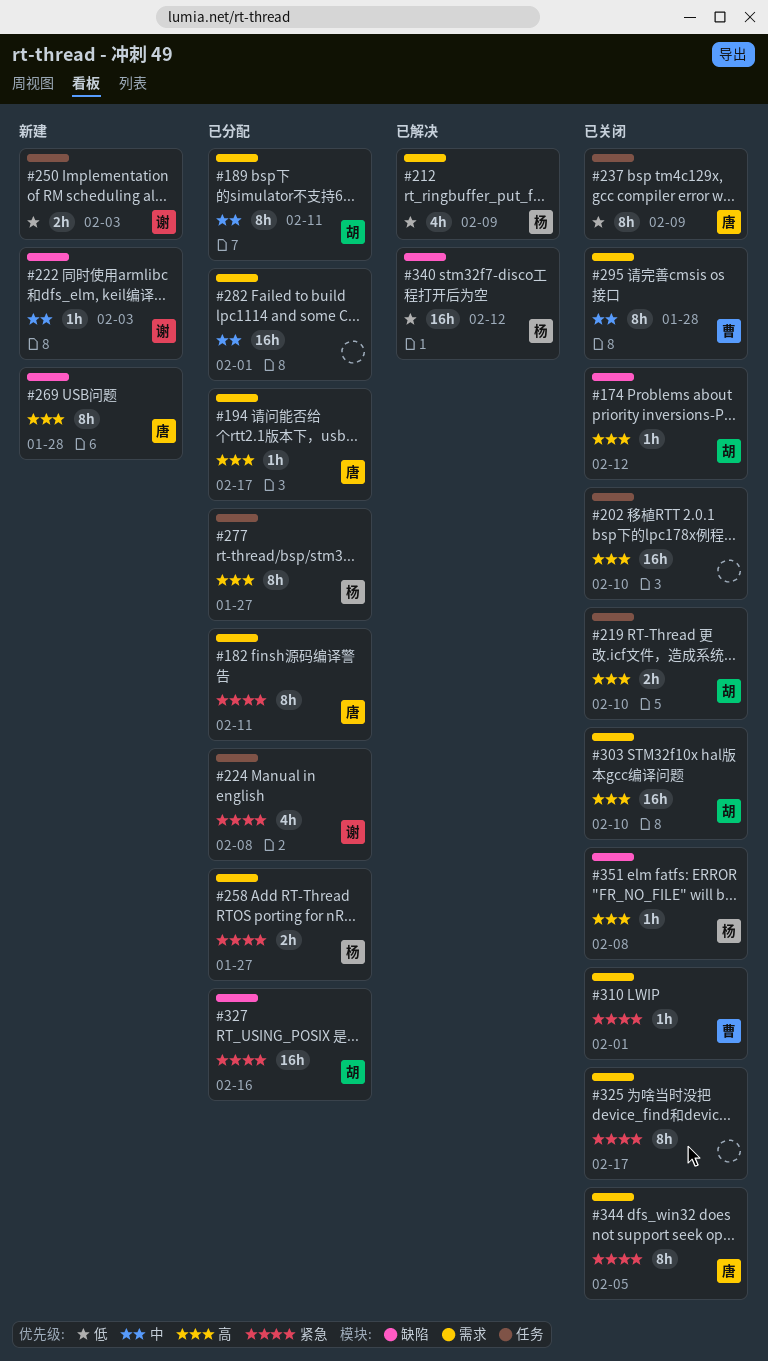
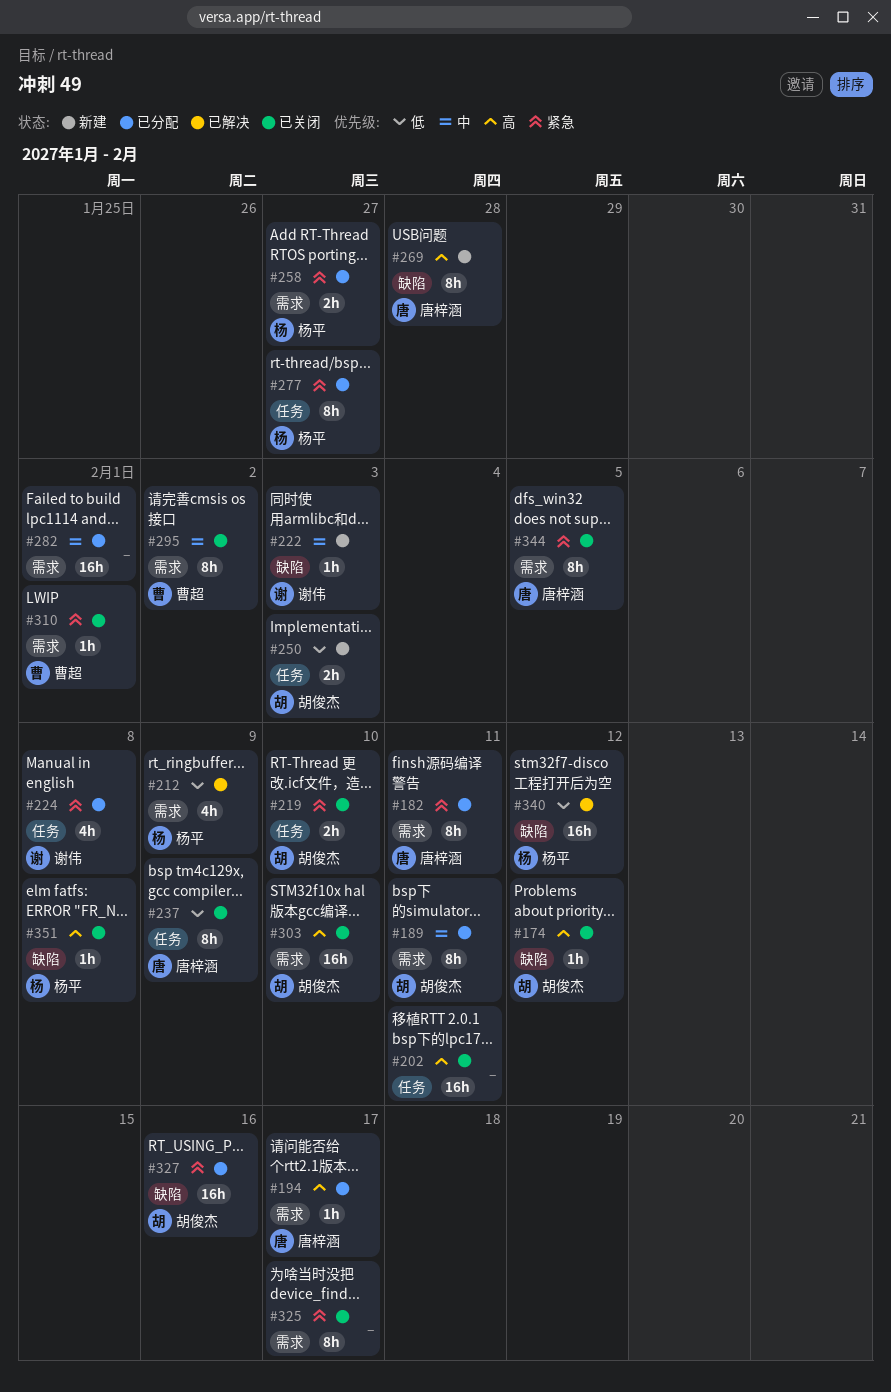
#202, due: Feb 10 -> Feb 11
#219, priority: 高 -> 紧急
#250, owner: 谢伟 -> 胡俊杰
#277, priority: 高 -> 紧急
#295, due: Jan 28 -> Feb 2

